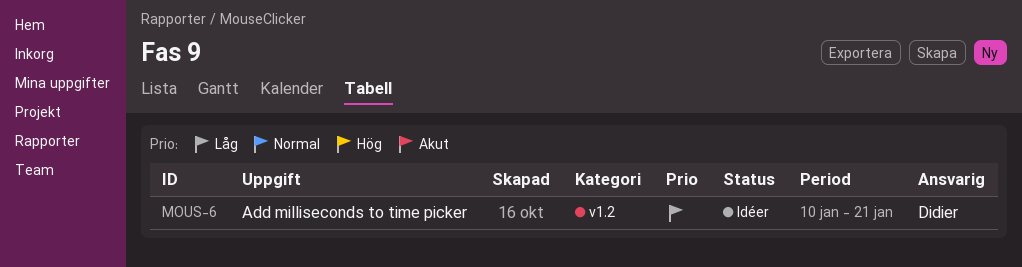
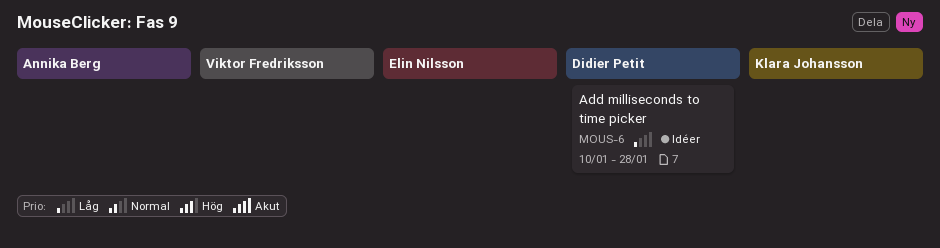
MOUS-6, due: Jan 21 -> Jan 28

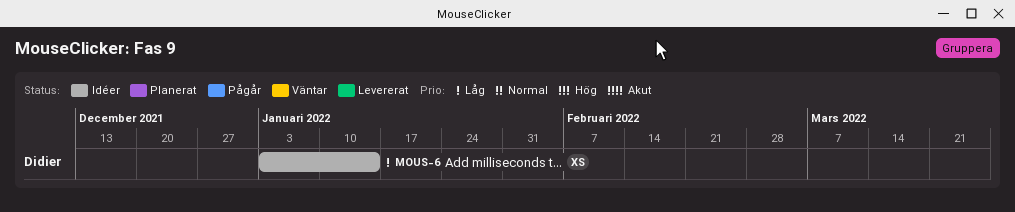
MOUS-6, start: Jan 10 -> Jan 3
MOUS-6, due: Jan 28 -> Jan 14

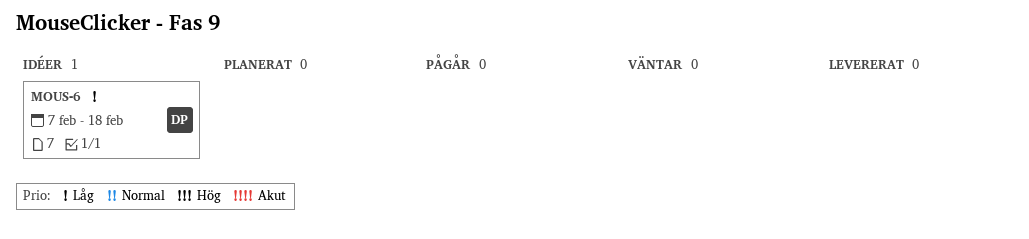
MOUS-6, start: Jan 3 -> Feb 7
MOUS-6, due: Jan 14 -> Feb 18

